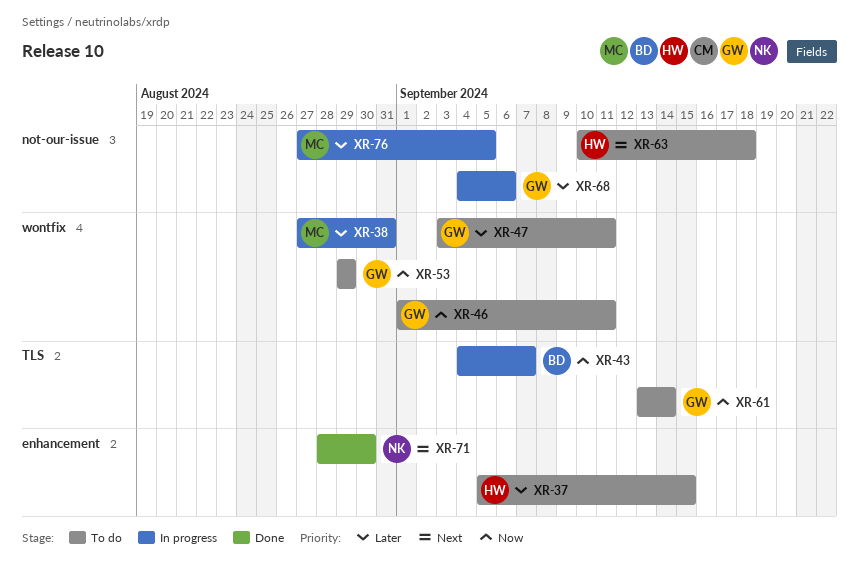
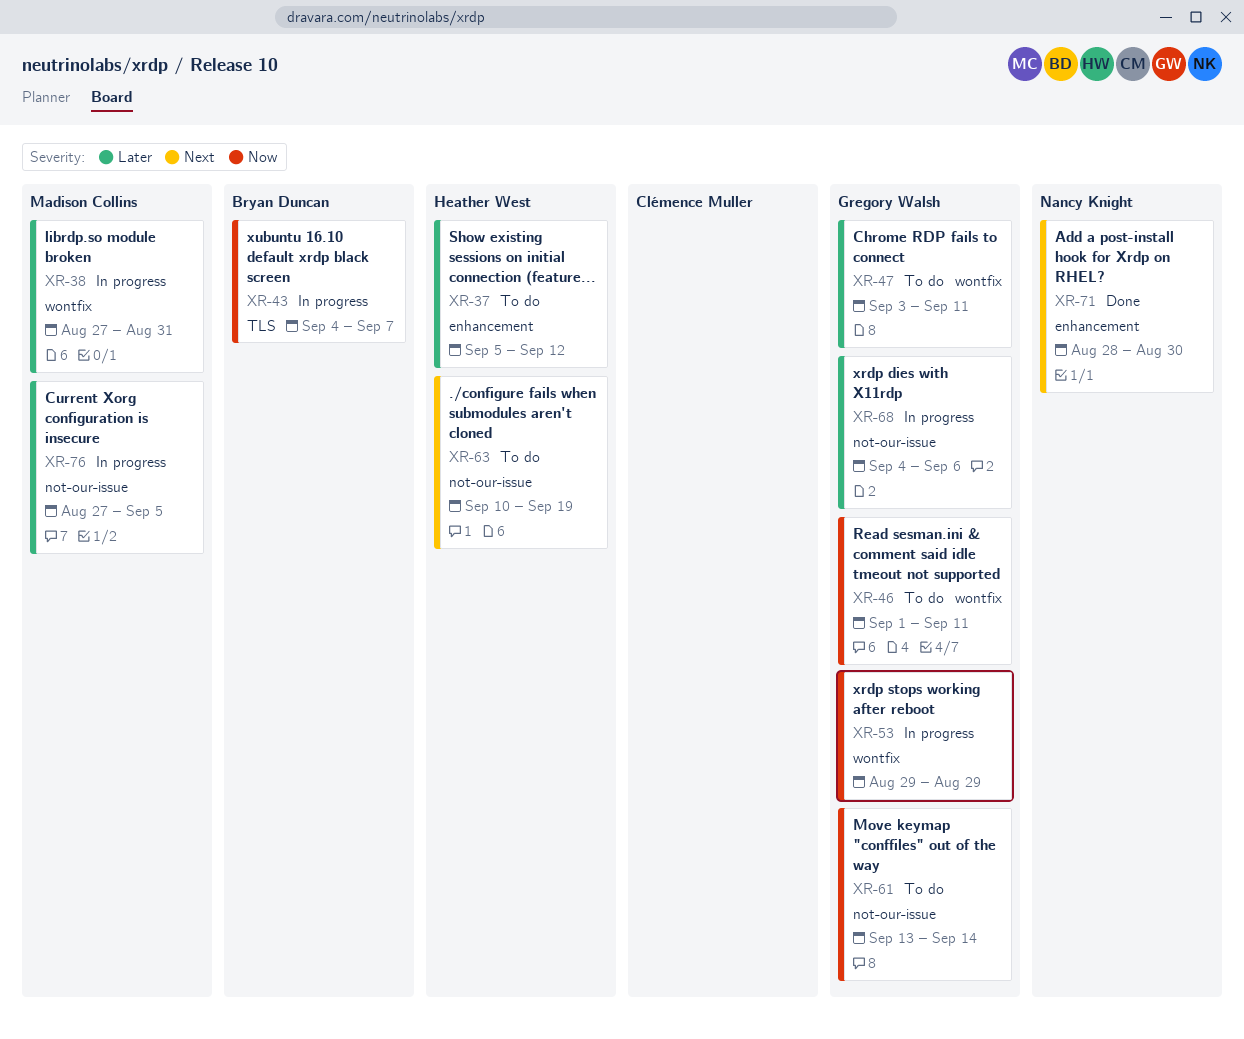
XR-37, due: Sep 15 -> Sep 12
XR-53, status: To do -> In progress
XR-61, label: TLS -> not-our-issue
XR-63, due: Sep 18 -> Sep 19

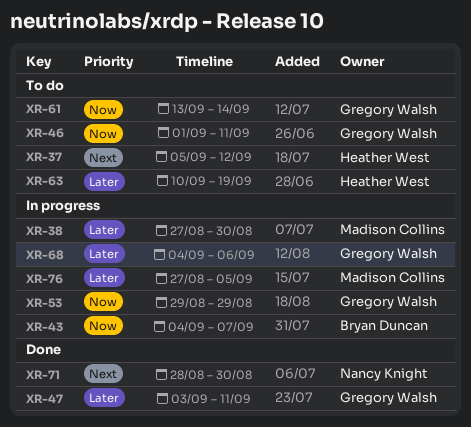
XR-37, priority: Later -> Next
XR-38, due: Aug 31 -> Aug 30
XR-47, status: To do -> Done
XR-63, priority: Next -> Later

